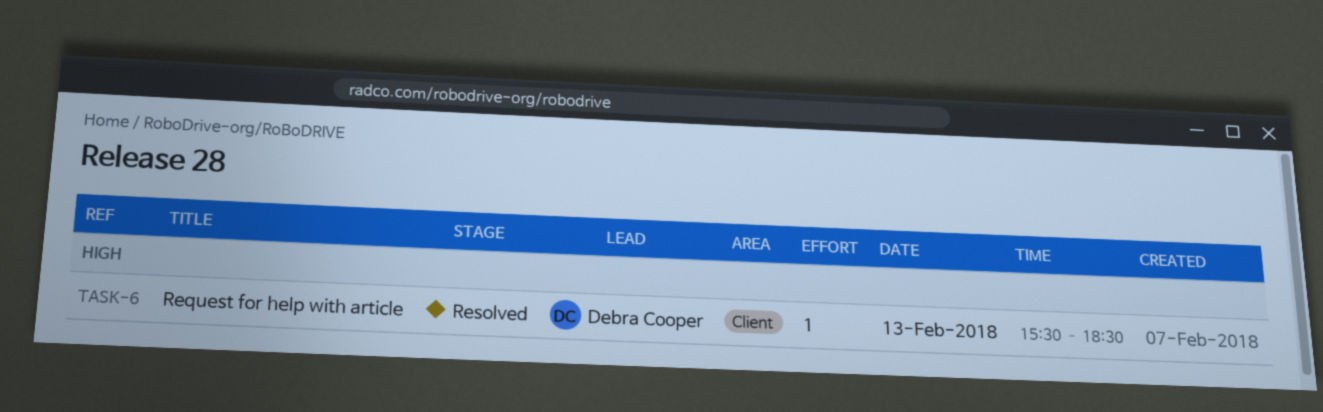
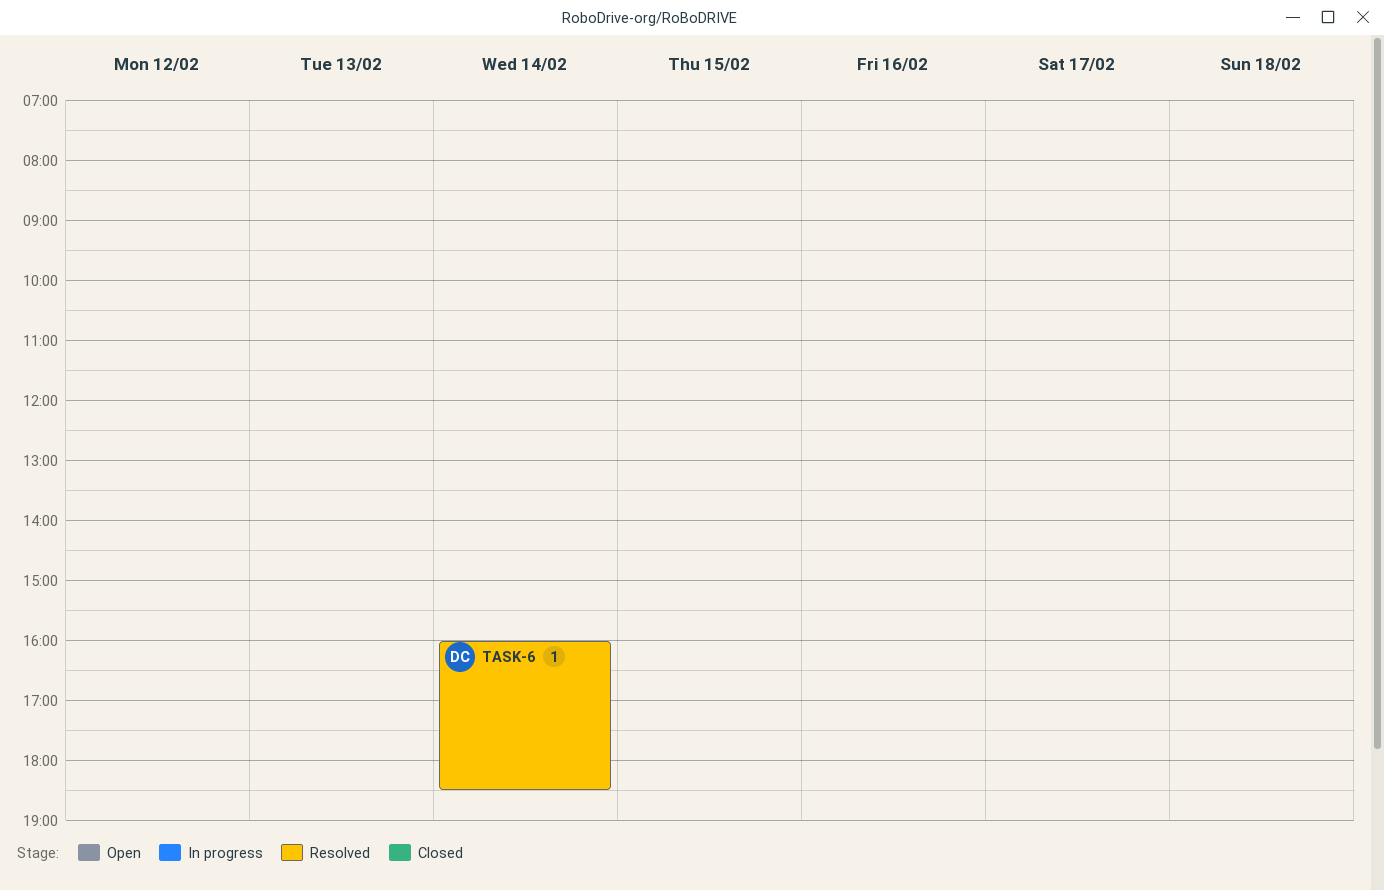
TASK-6, day: Feb 13 -> Feb 14
TASK-6, begins: 15:30 -> 16:00

